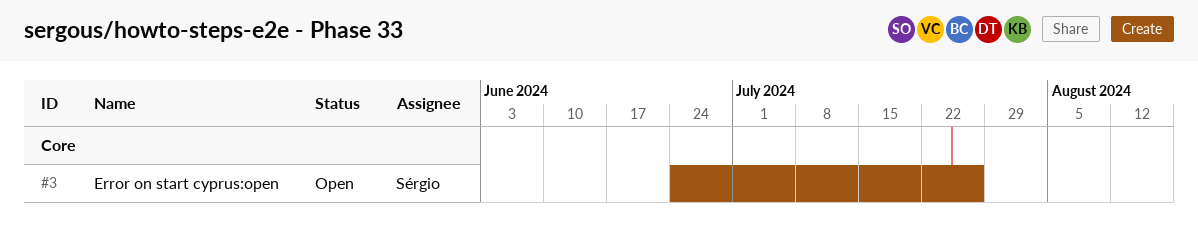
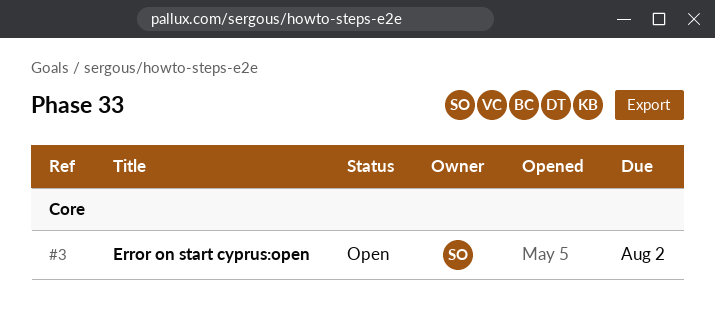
#3, due: Jul 26 -> Aug 2

